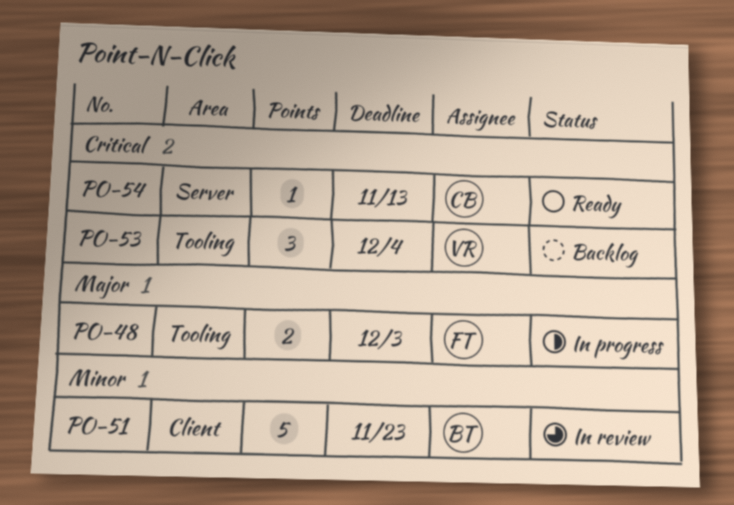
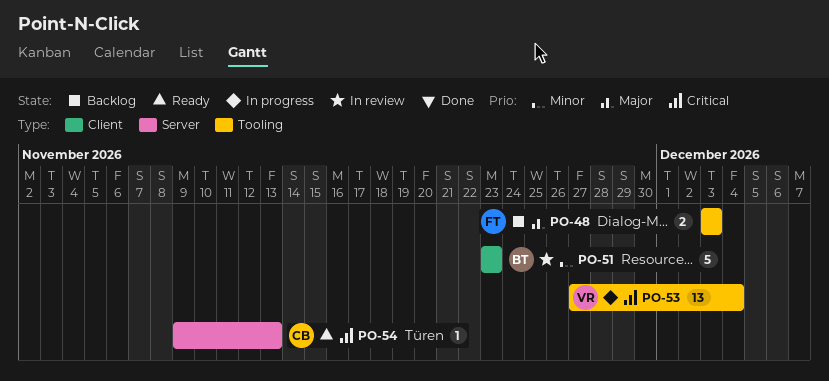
PO-48, status: In progress -> Backlog
PO-53, status: Backlog -> In progress
PO-53, estimate: 3 -> 13

